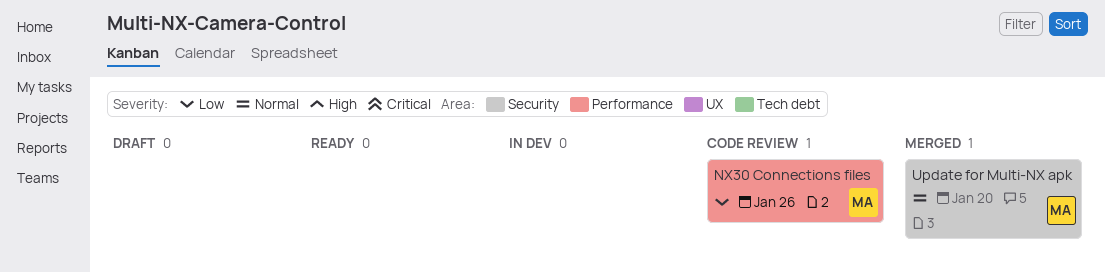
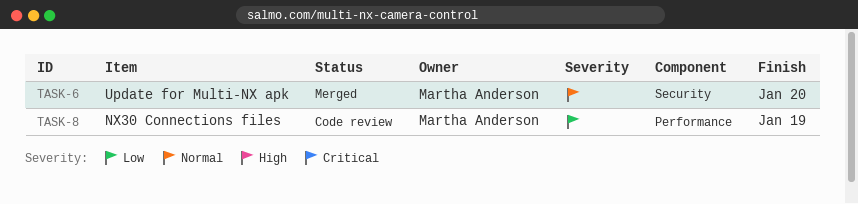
NX30 Connections files, due: Jan 26 -> Jan 19

